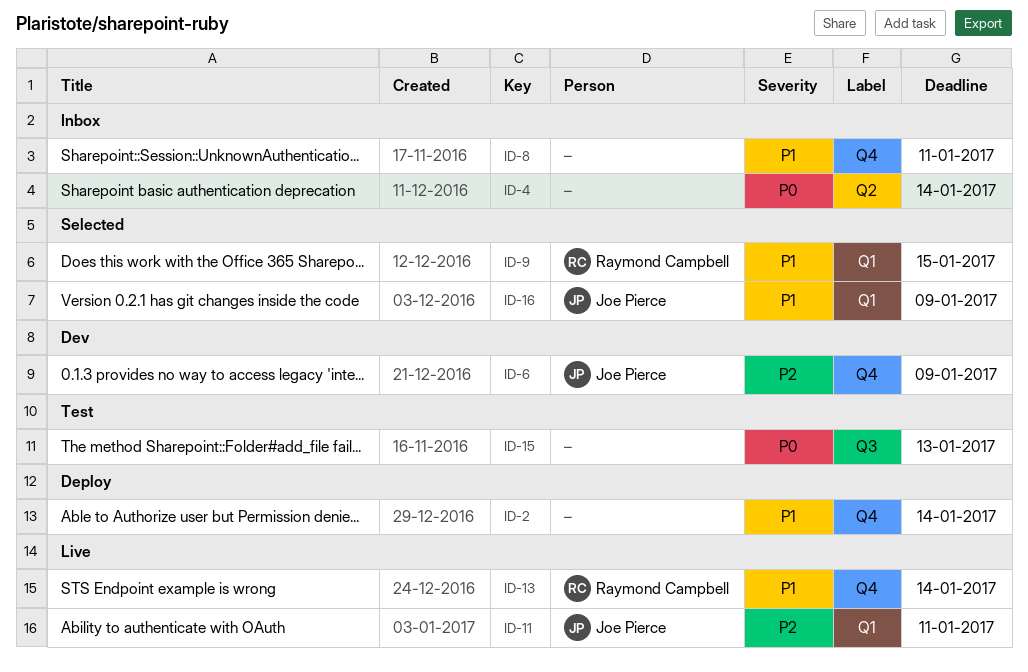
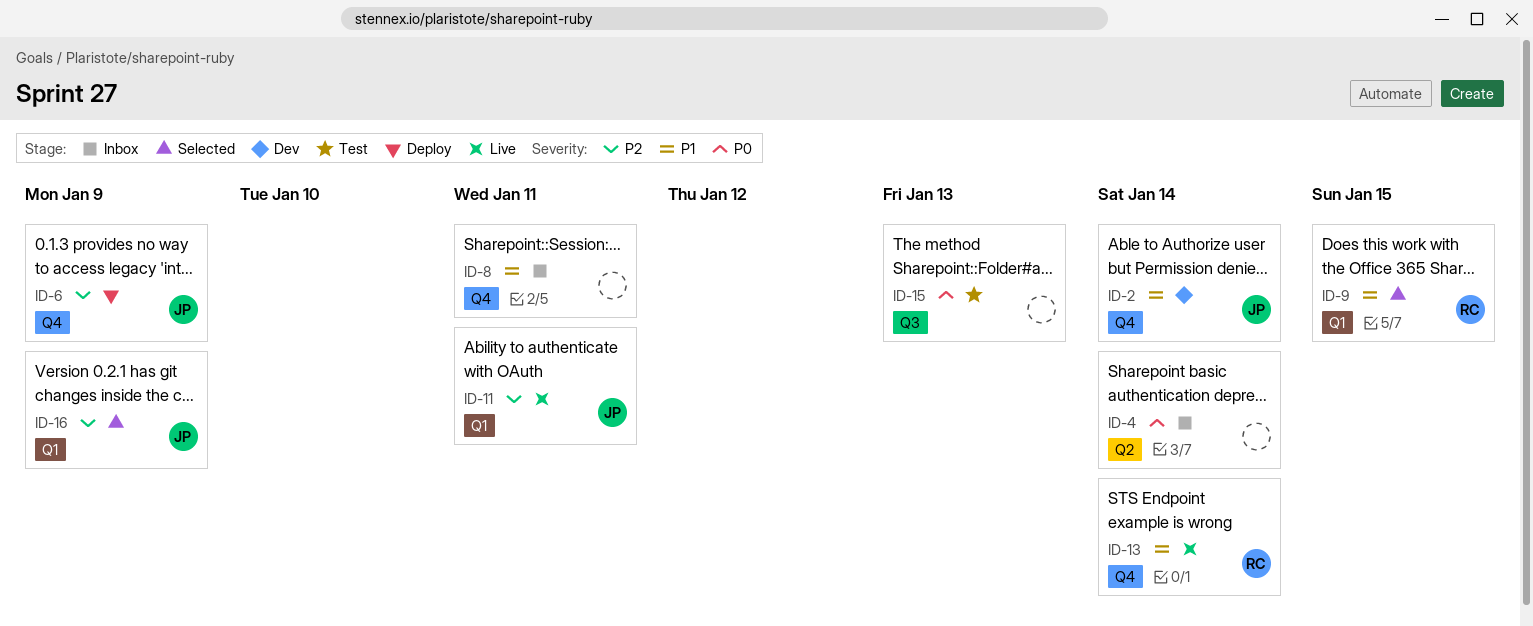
ID-2, status: Deploy -> Dev
ID-2, owner: none -> Joe Pierce
ID-6, status: Dev -> Deploy
ID-16, priority: P1 -> P2

